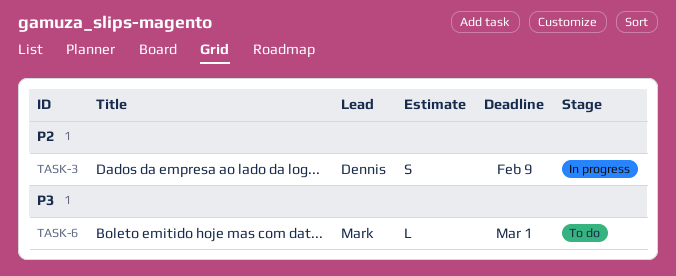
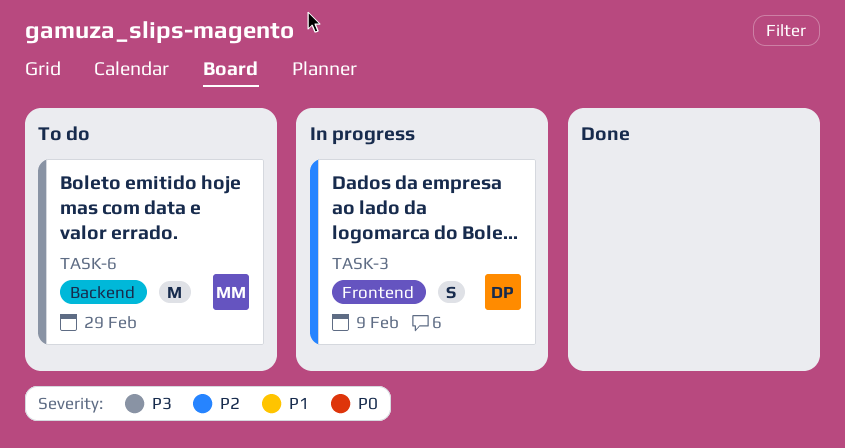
TASK-6, estimate: L -> M
TASK-6, due: Mar 1 -> Feb 29

